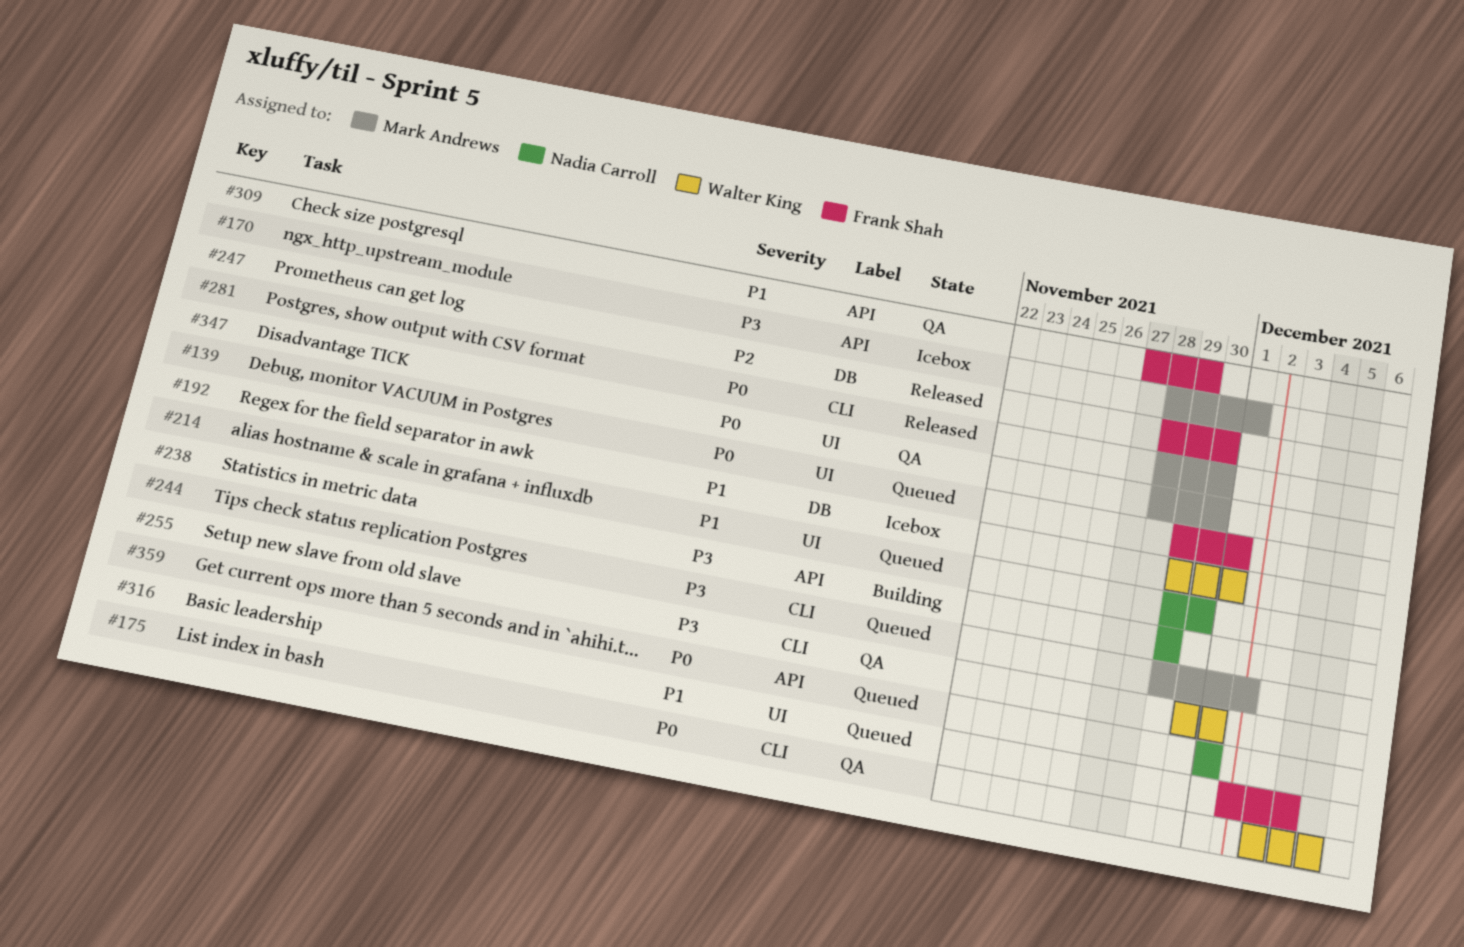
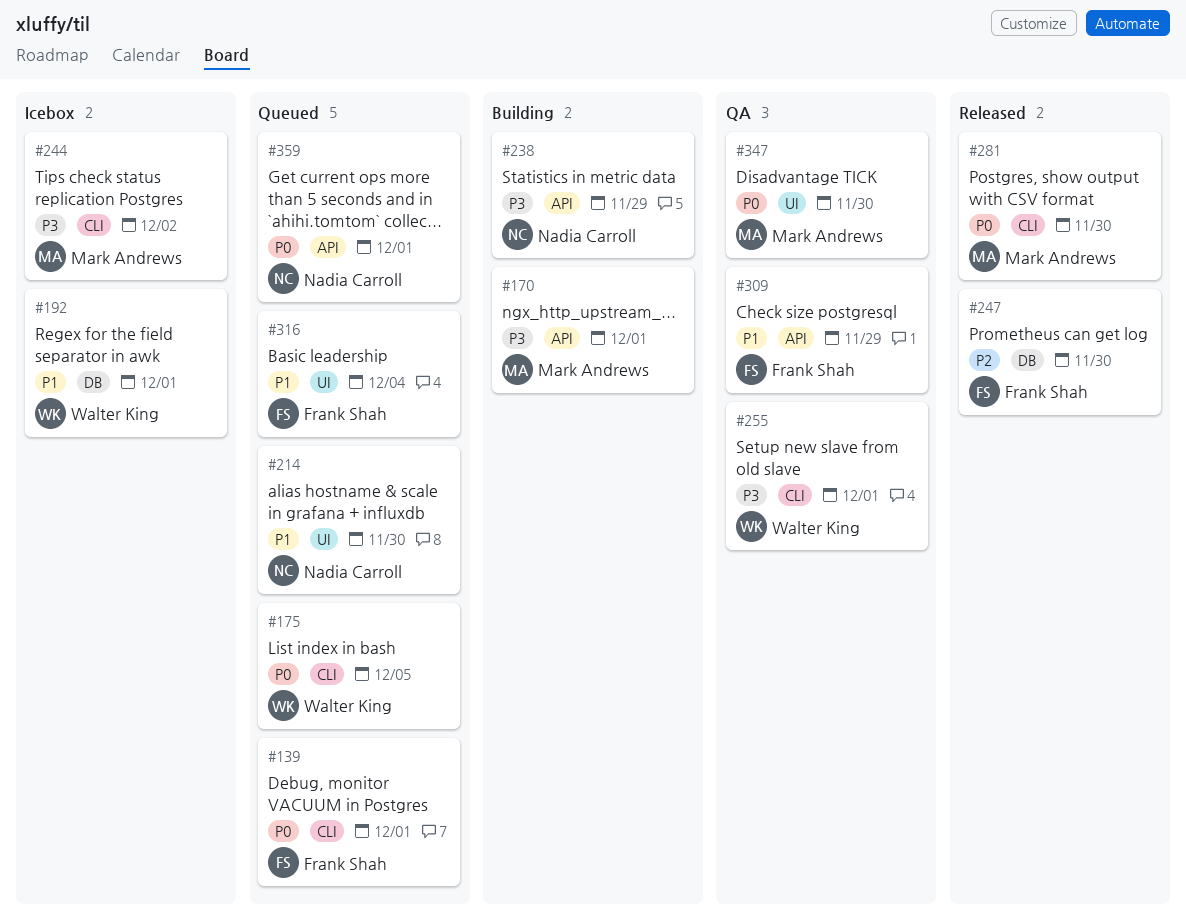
#139, label: UI -> CLI
#170, status: Icebox -> Building
#175, status: QA -> Queued
#244, status: Queued -> Icebox

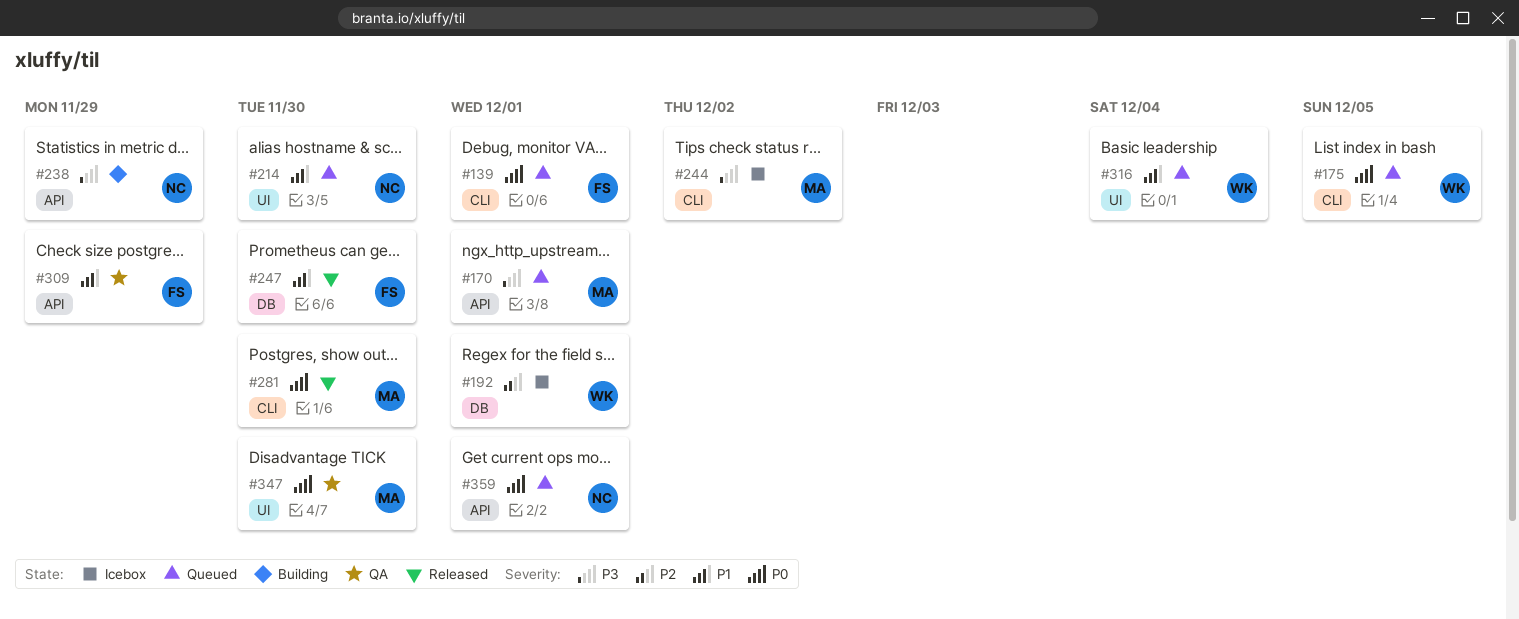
#170, status: Building -> Queued
#192, priority: P1 -> P2
#247, priority: P2 -> P1
#255: present -> none
#316, owner: Frank Shah -> Walter King

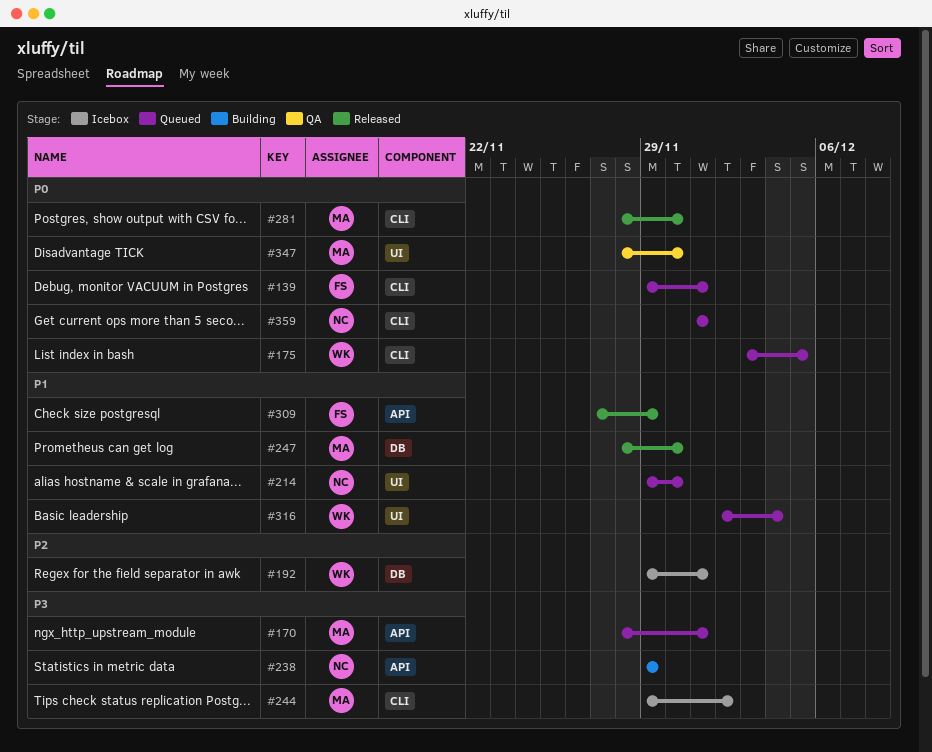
#247, owner: FS -> MA
#309, status: QA -> Released
#359, label: API -> CLI

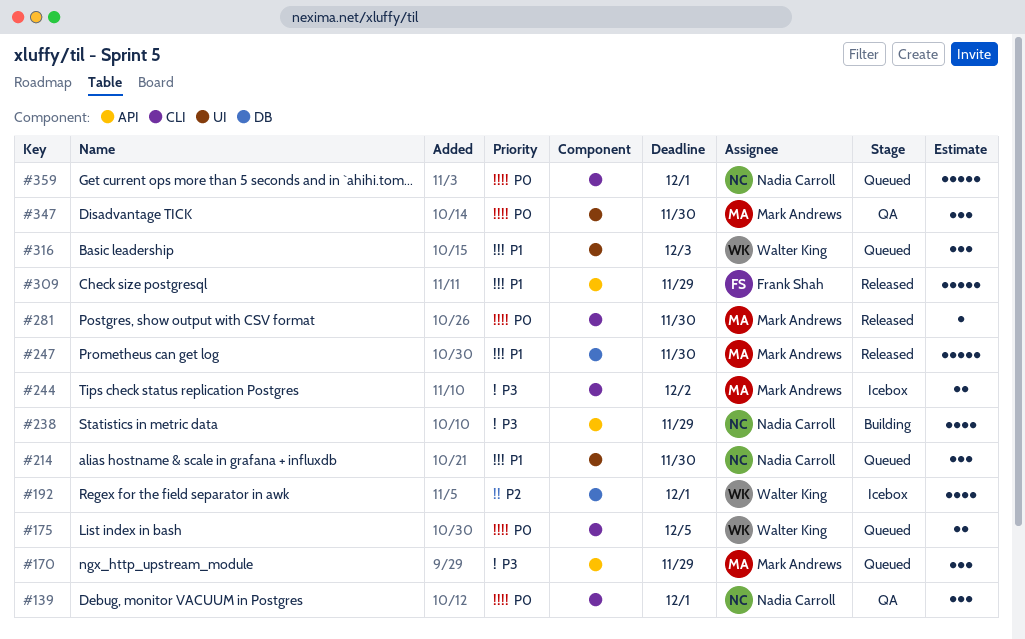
#139, status: Queued -> QA
#139, owner: Frank Shah -> Nadia Carroll
#170, due: Dec 1 -> Nov 29
#316, due: Dec 4 -> Dec 3

